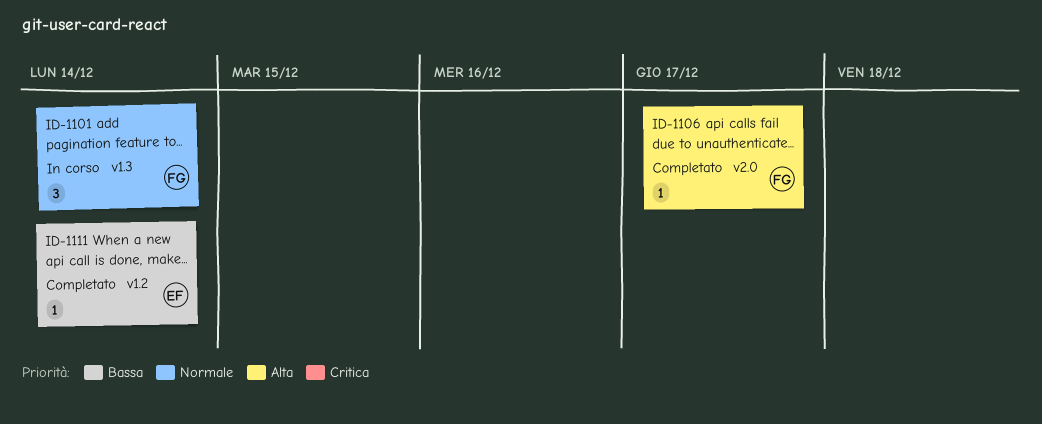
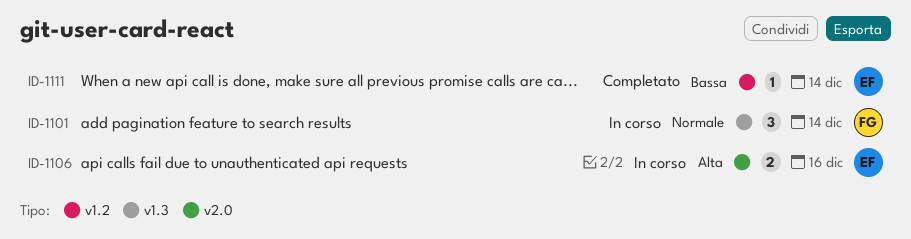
ID-1106, status: Completato -> In corso
ID-1106, owner: FG -> EF
ID-1106, estimate: 1 -> 2
ID-1106, due: Dec 17 -> Dec 16

